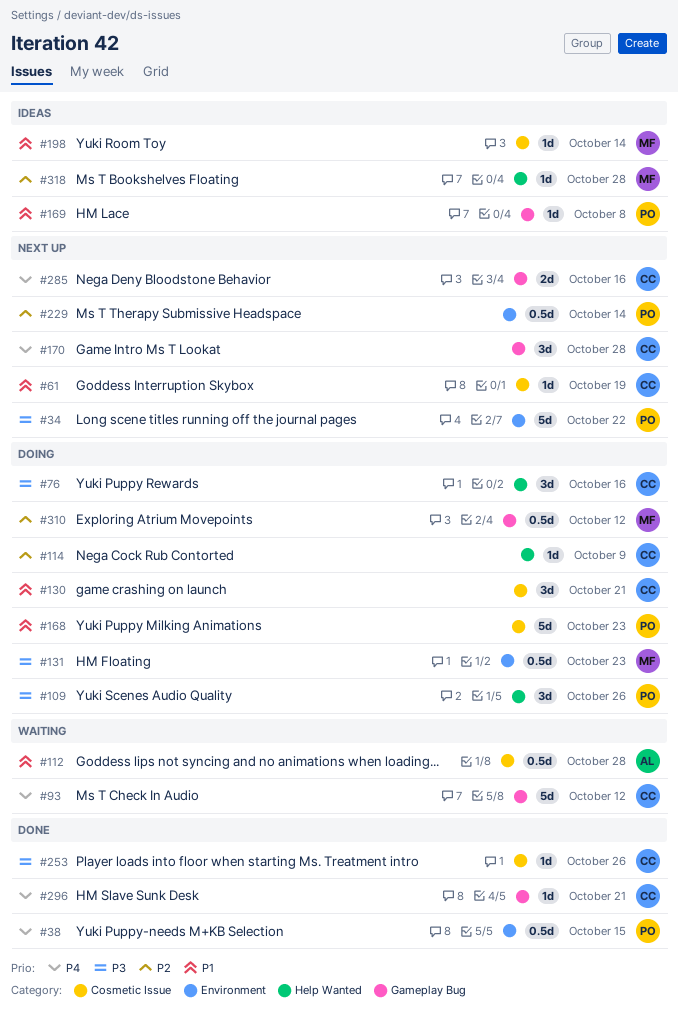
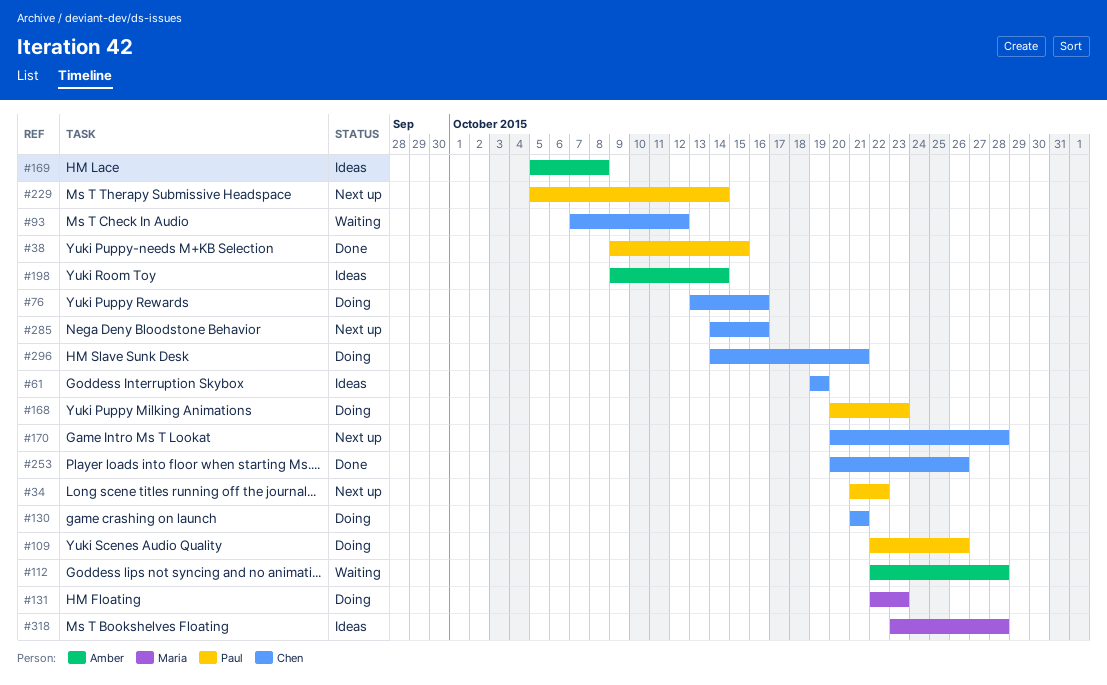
#61, status: Next up -> Ideas
#114: present -> none
#169, owner: Paul -> Amber
#198, owner: Maria -> Amber
#296, status: Done -> Doing
#310: present -> none

